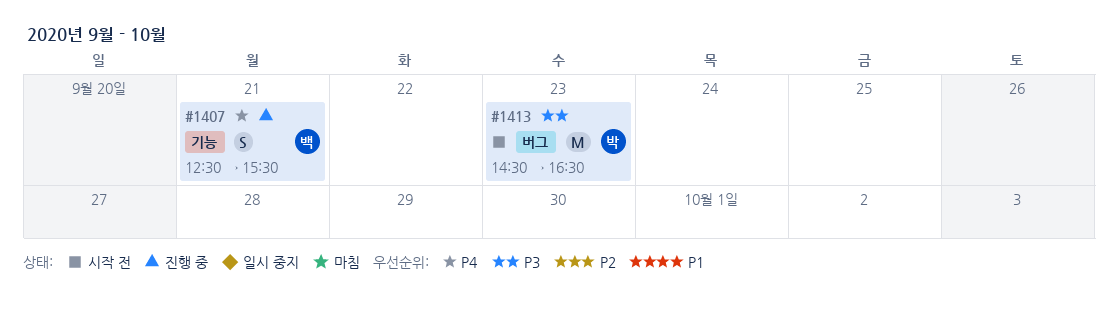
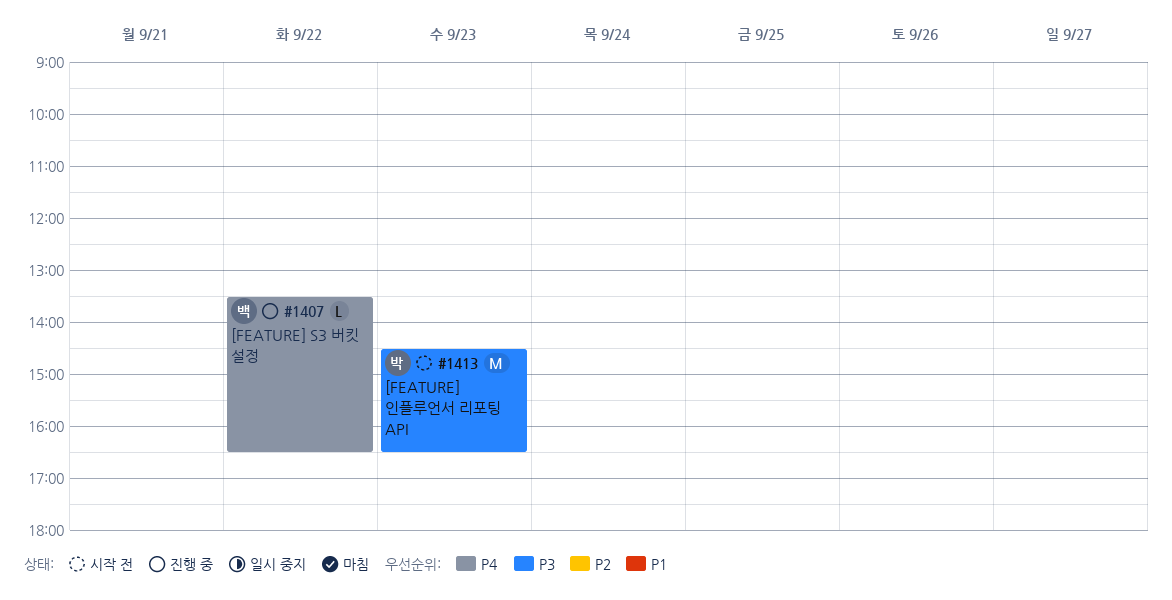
#1407, estimate: S -> L
#1407, day: Sep 21 -> Sep 22
#1407, begins: 12:30 -> 13:30
#1407, ends: 15:30 -> 16:30

